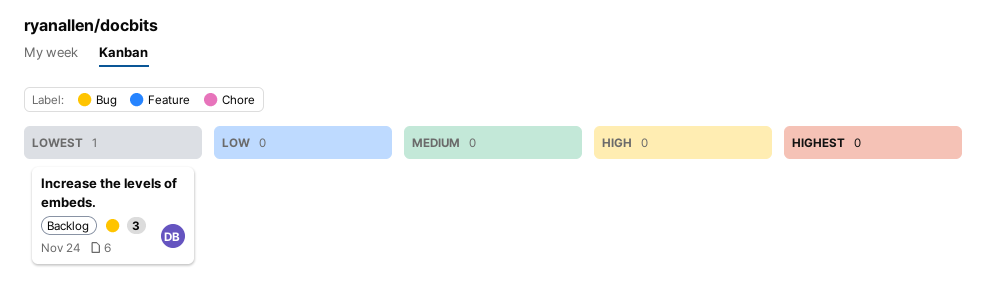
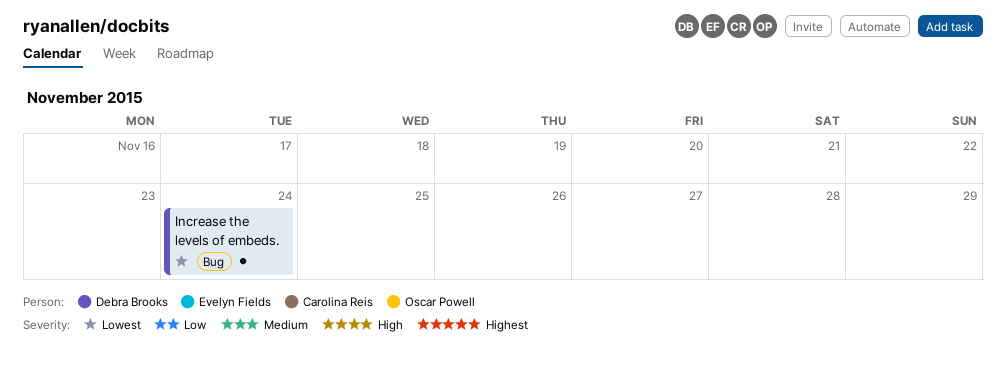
Increase the levels of embeds., estimate: 3 -> 1

